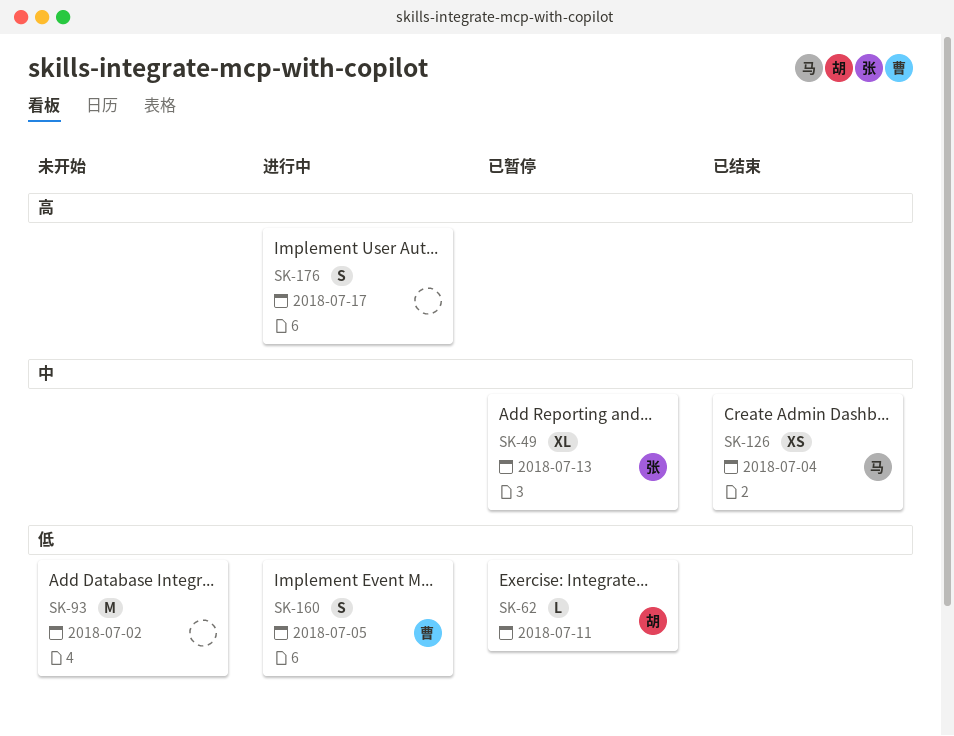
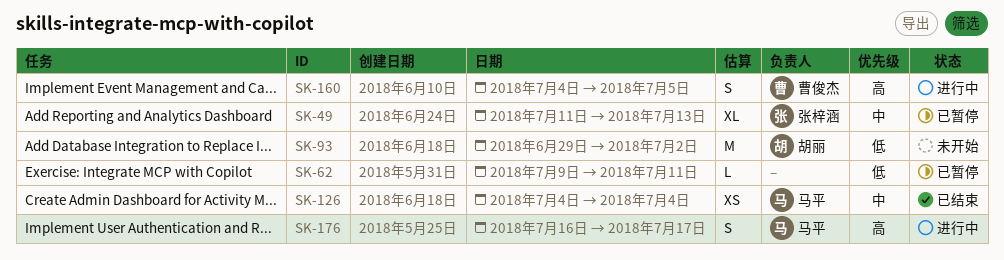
SK-62, owner: 胡丽 -> none
SK-93, owner: none -> 胡丽
SK-160, priority: 低 -> 高
SK-176, owner: none -> 马平

